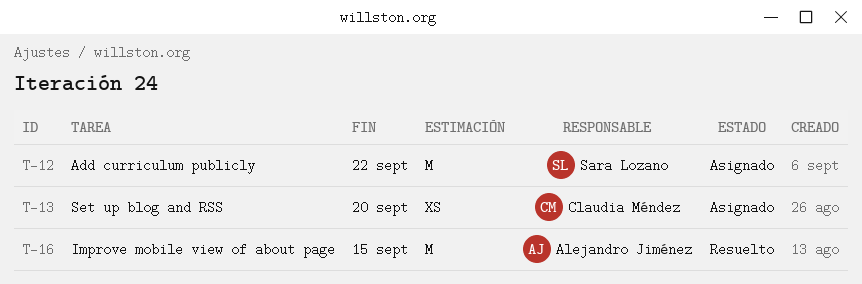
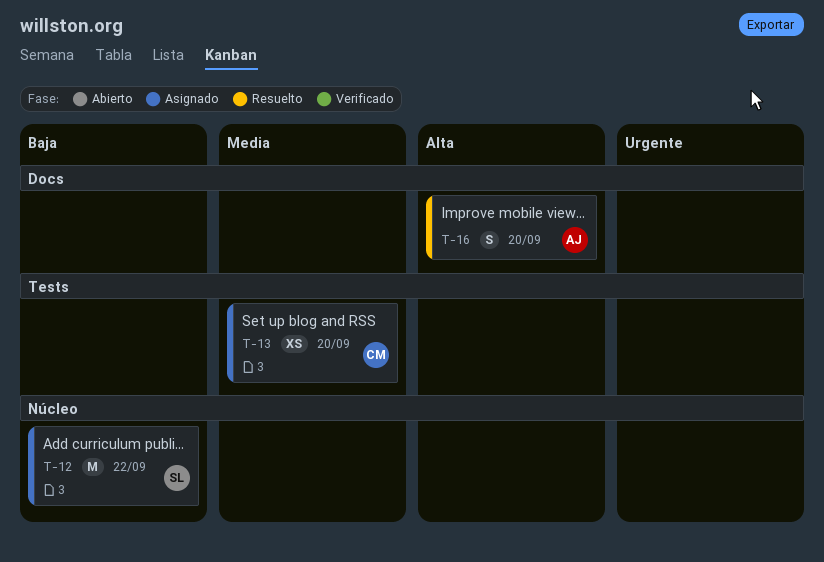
T-16, estimate: M -> S
T-16, due: Sep 15 -> Sep 20

